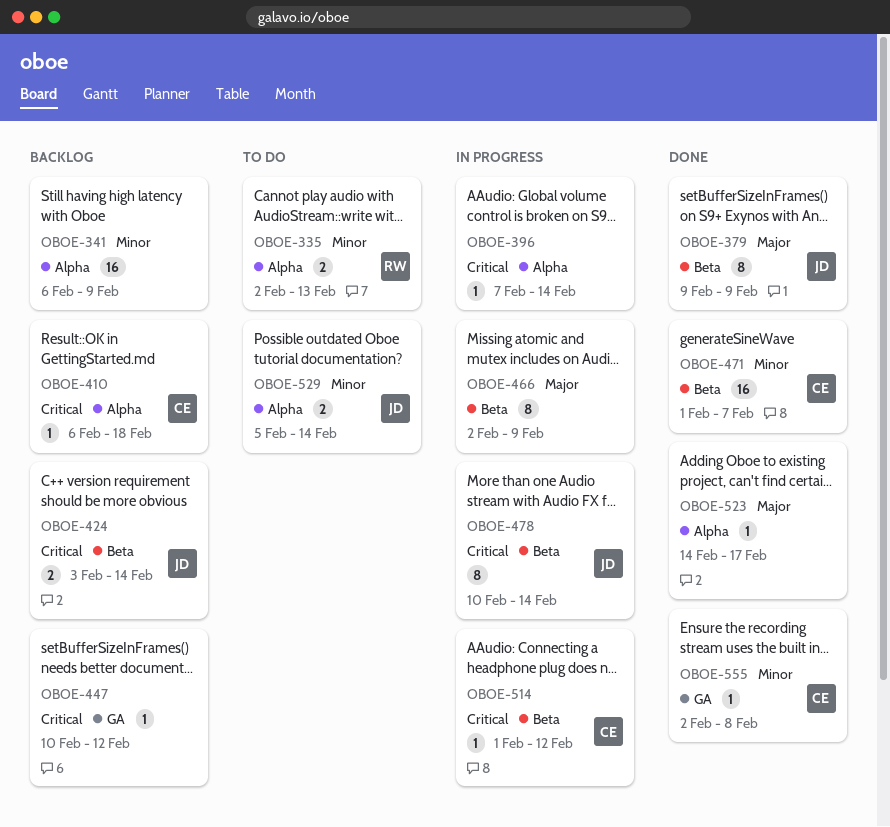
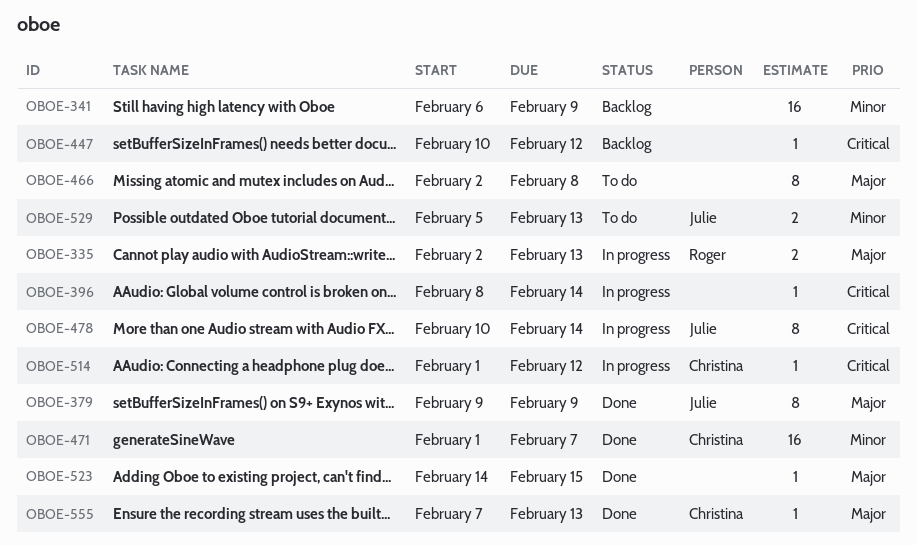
OBOE-335, status: To do -> In progress
OBOE-335, priority: Minor -> Major
OBOE-396, start: Feb 7 -> Feb 8
OBOE-410: present -> none
OBOE-424: present -> none
OBOE-466, status: In progress -> To do
OBOE-466, due: Feb 9 -> Feb 8
OBOE-523, due: Feb 17 -> Feb 15
OBOE-529, due: Feb 14 -> Feb 13
OBOE-555, priority: Minor -> Major
OBOE-555, start: Feb 2 -> Feb 7
OBOE-555, due: Feb 8 -> Feb 13

